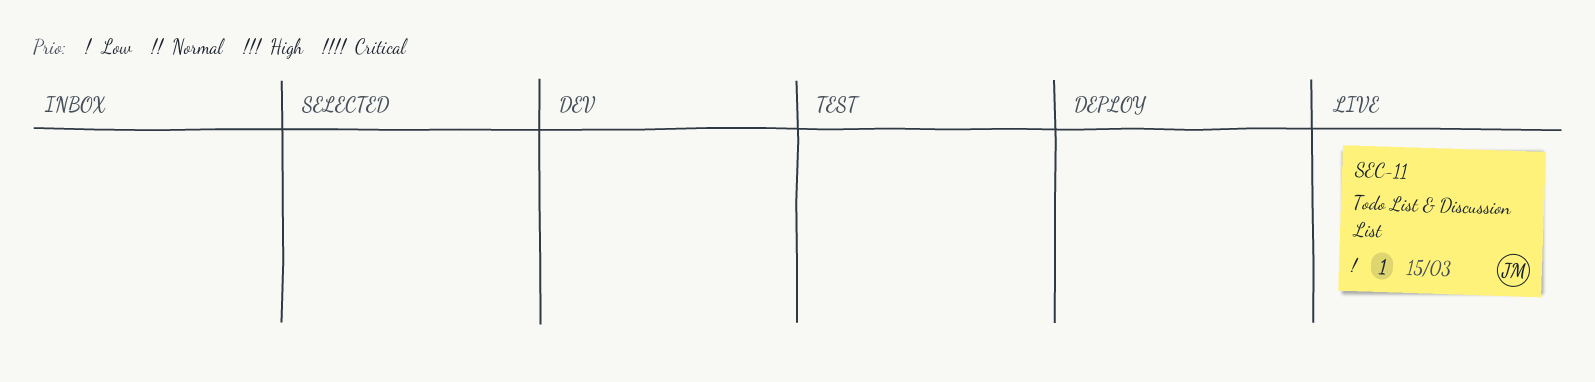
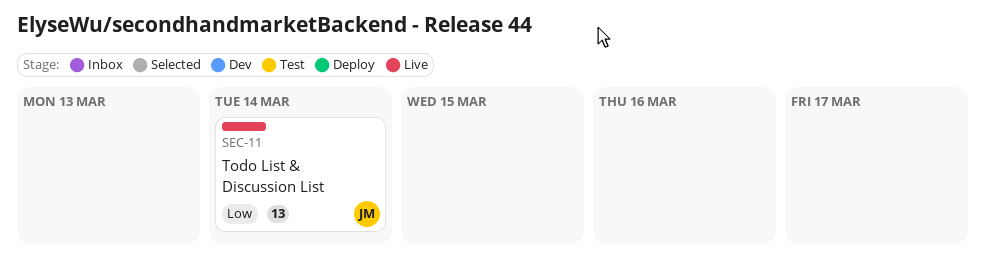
SEC-11, estimate: 1 -> 13
SEC-11, due: Mar 15 -> Mar 14

